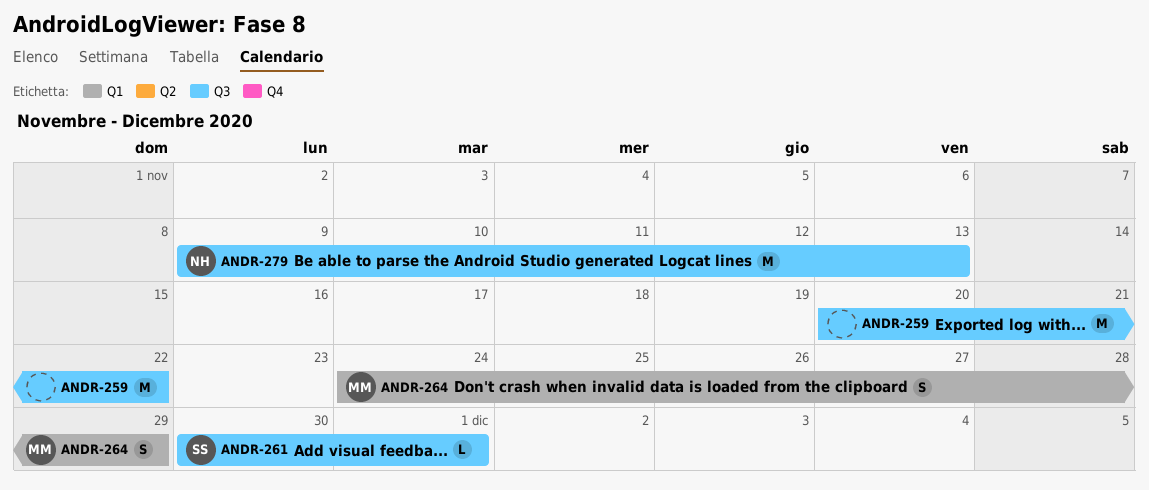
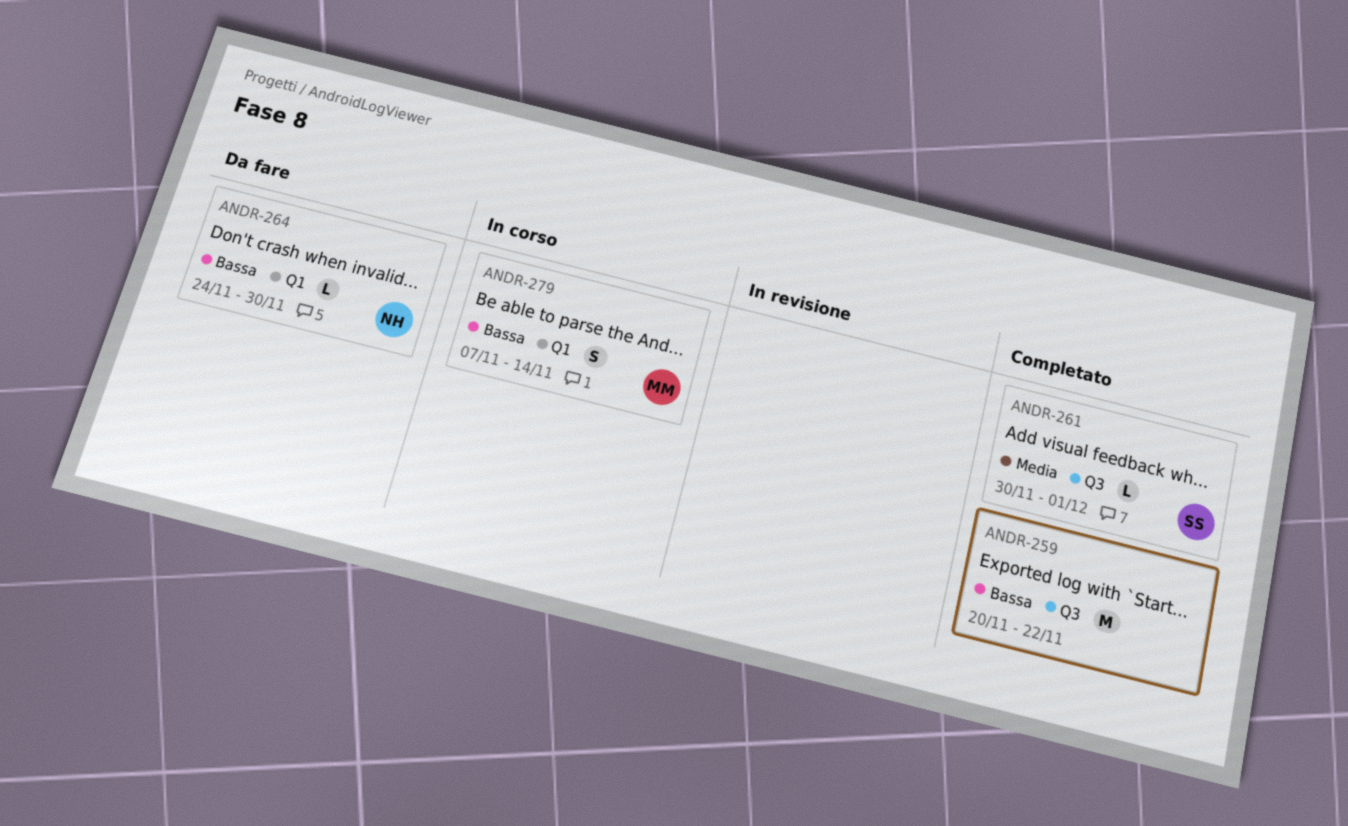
ANDR-264, owner: MM -> NH
ANDR-264, estimate: S -> L
ANDR-264, due: Nov 29 -> Nov 30
ANDR-279, owner: NH -> MM
ANDR-279, label: Q3 -> Q1
ANDR-279, estimate: M -> S
ANDR-279, start: Nov 9 -> Nov 7
ANDR-279, due: Nov 13 -> Nov 14

